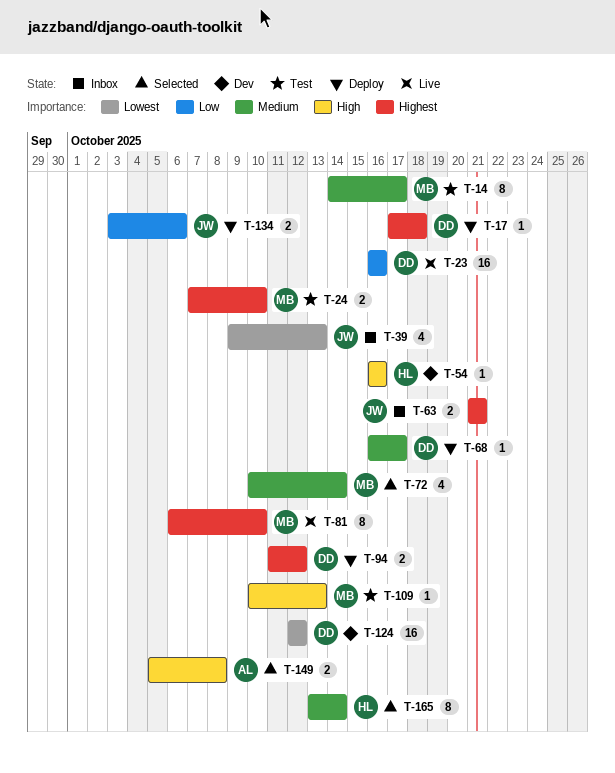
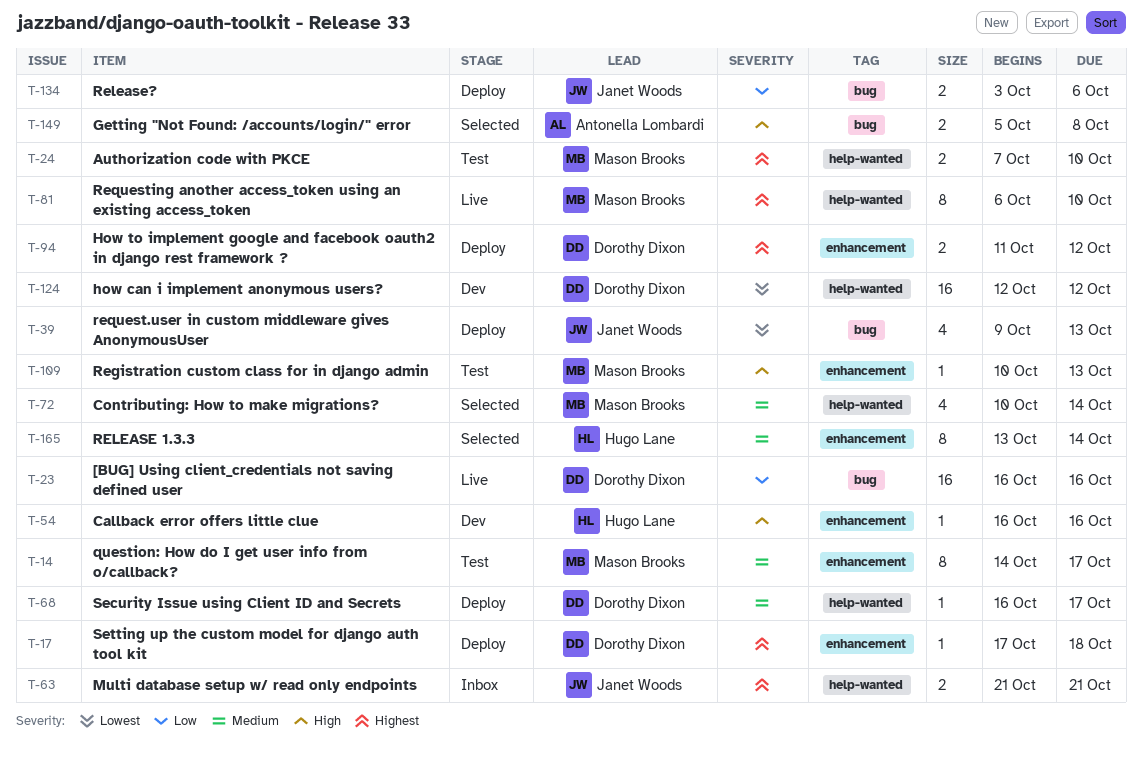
T-39, status: Inbox -> Deploy

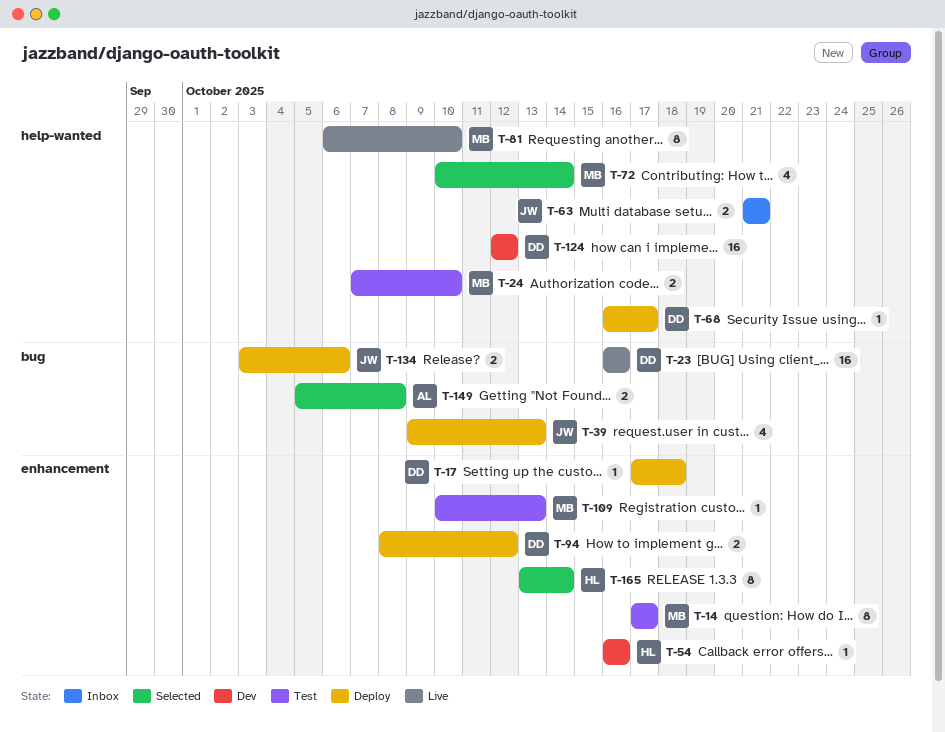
T-14, start: Oct 14 -> Oct 17
T-94, start: Oct 11 -> Oct 8

